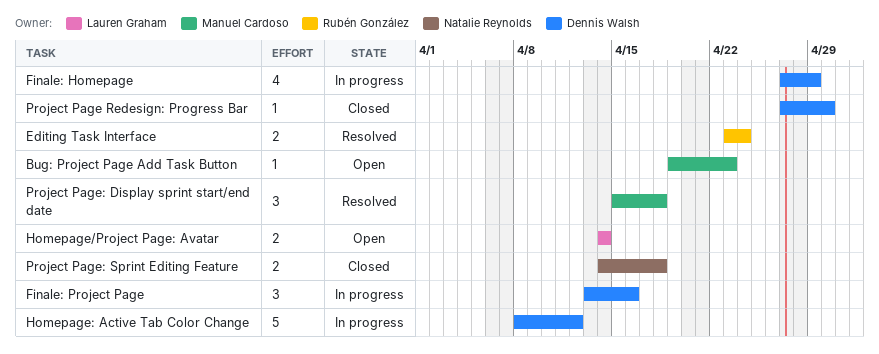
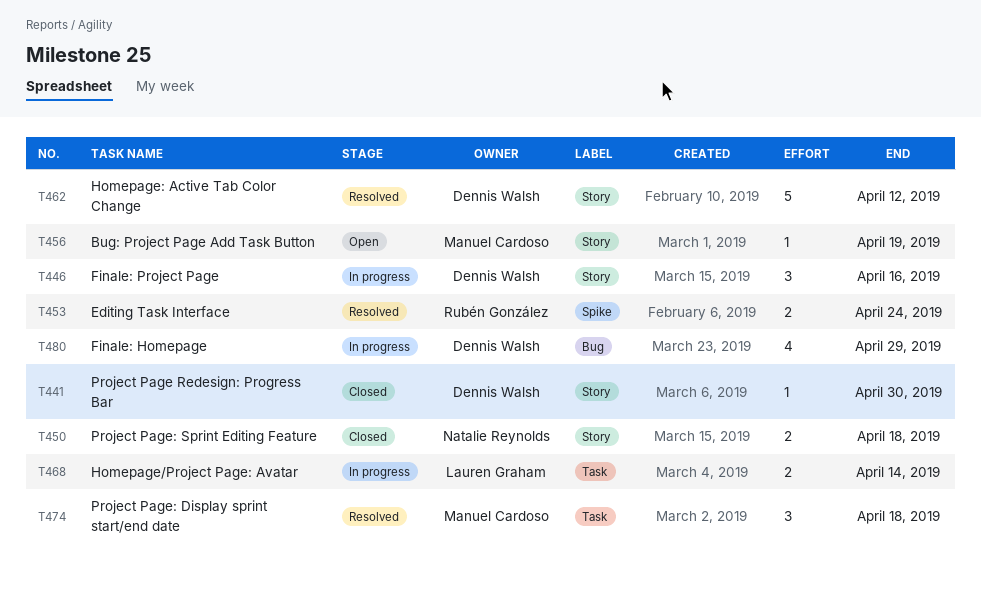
Bug: Project Page Add Task Button, due: Apr 23 -> Apr 19
Homepage/Project Page: Avatar, status: Open -> In progress
Homepage: Active Tab Color Change, status: In progress -> Resolved

